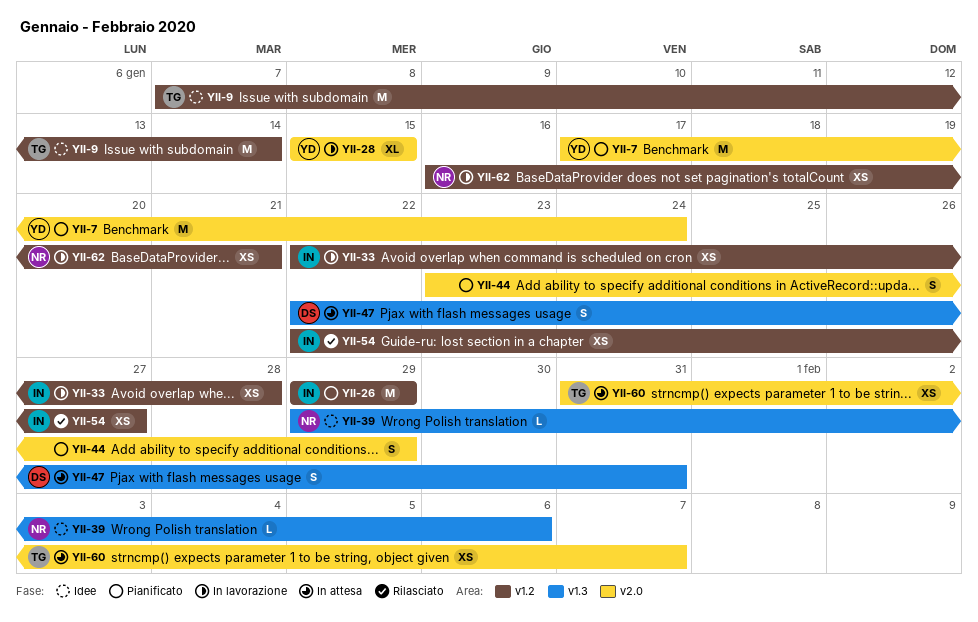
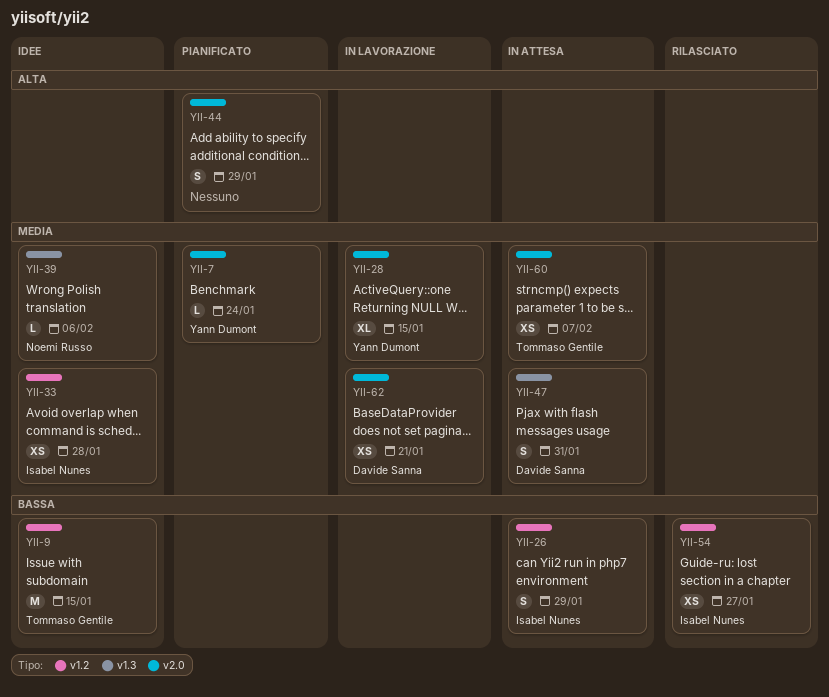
YII-7, estimate: M -> L
YII-9, due: Jan 14 -> Jan 15
YII-26, status: Pianificato -> In attesa
YII-26, estimate: M -> S
YII-33, status: In lavorazione -> Idee
YII-62, owner: Noemi Russo -> Davide Sanna
YII-62, label: v1.2 -> v2.0

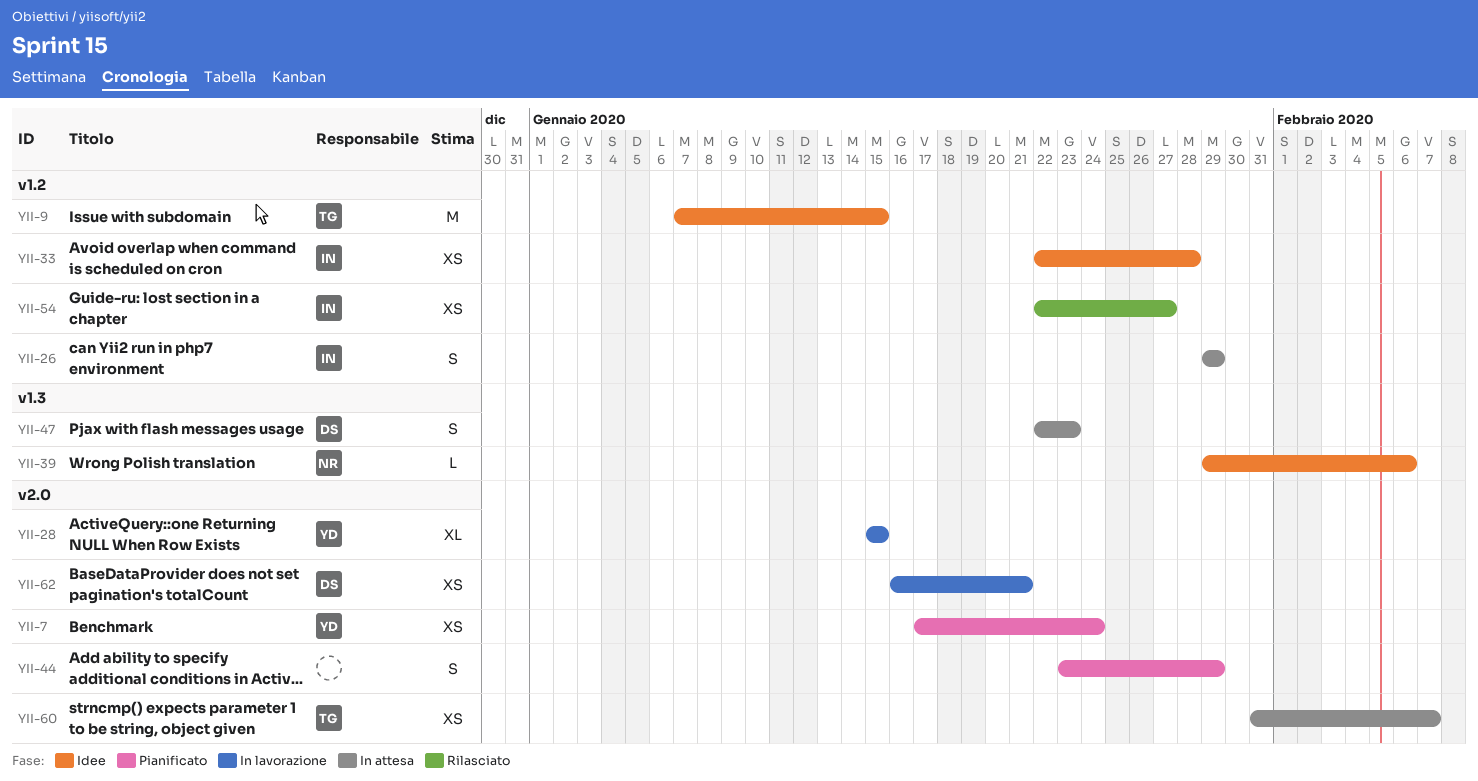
YII-7, estimate: L -> XS
YII-47, due: Jan 31 -> Jan 23

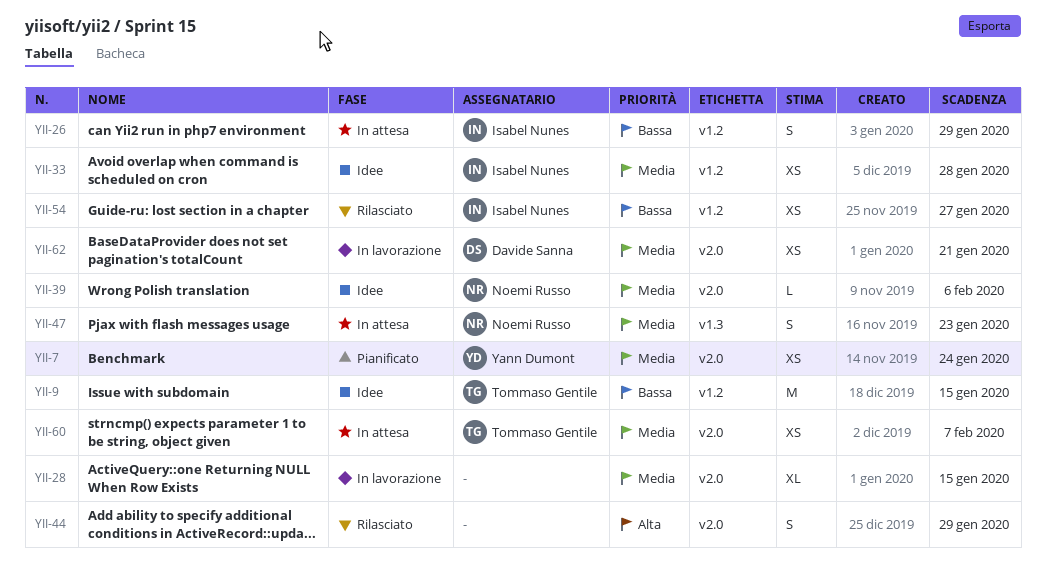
YII-28, owner: Yann Dumont -> none
YII-39, label: v1.3 -> v2.0
YII-44, status: Pianificato -> Rilasciato
YII-47, owner: Davide Sanna -> Noemi Russo

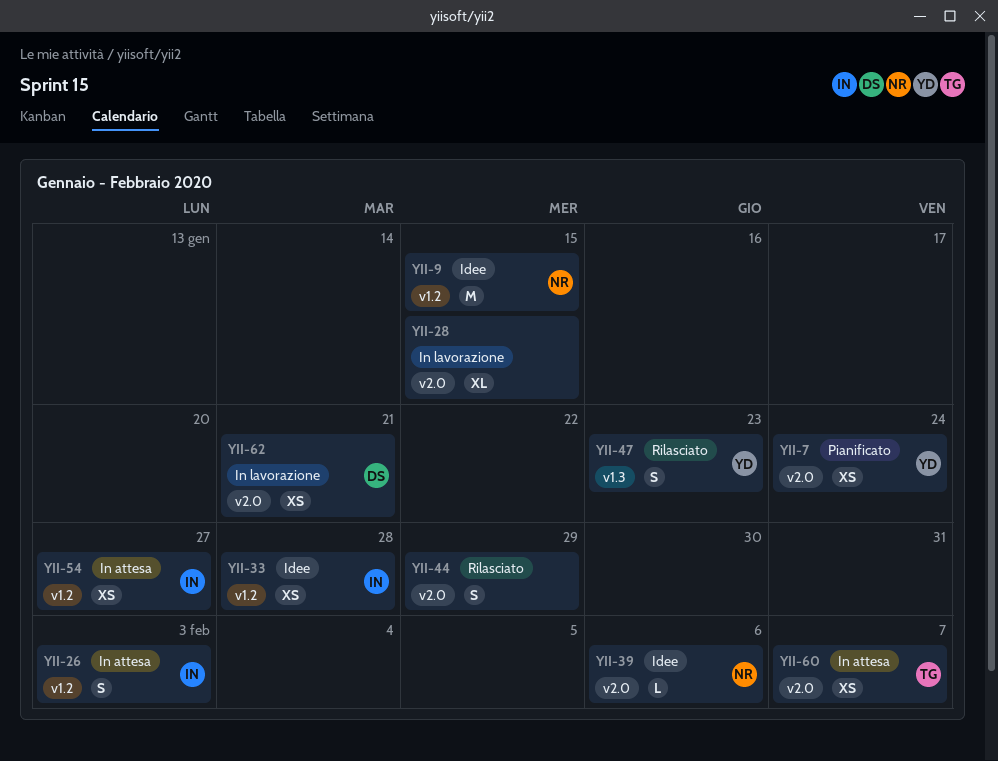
YII-9, owner: Tommaso Gentile -> Noemi Russo
YII-26, due: Jan 29 -> Feb 3
YII-47, status: In attesa -> Rilasciato
YII-47, owner: Noemi Russo -> Yann Dumont
YII-54, status: Rilasciato -> In attesa

